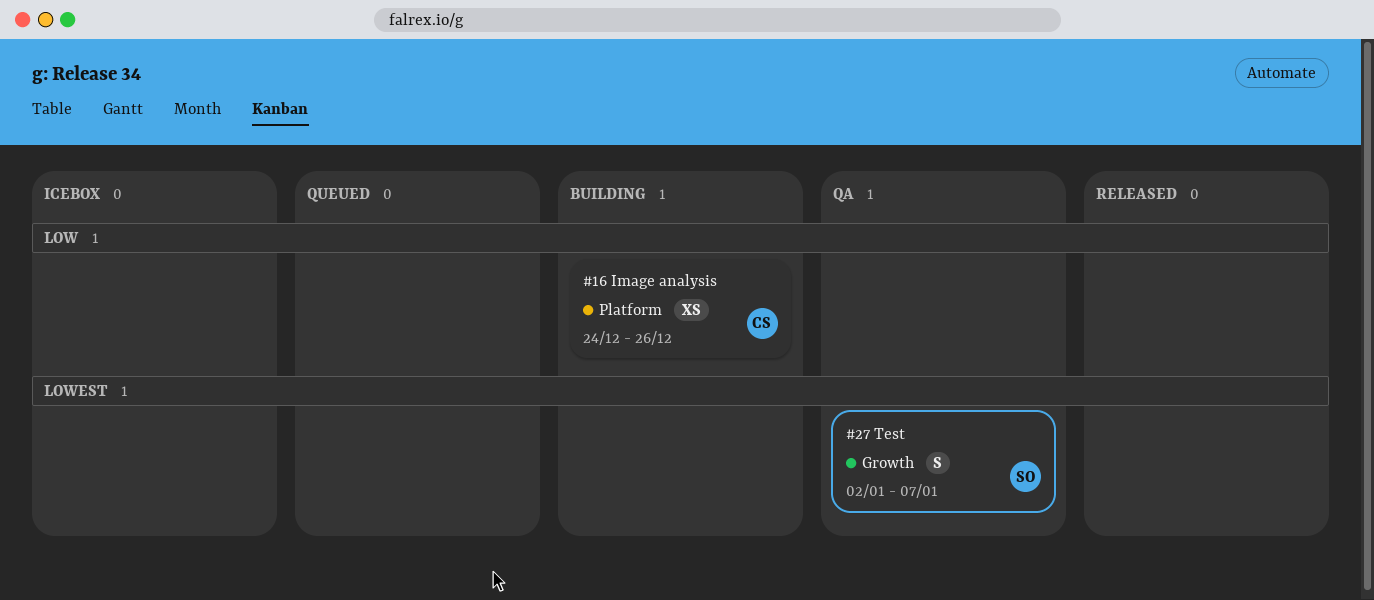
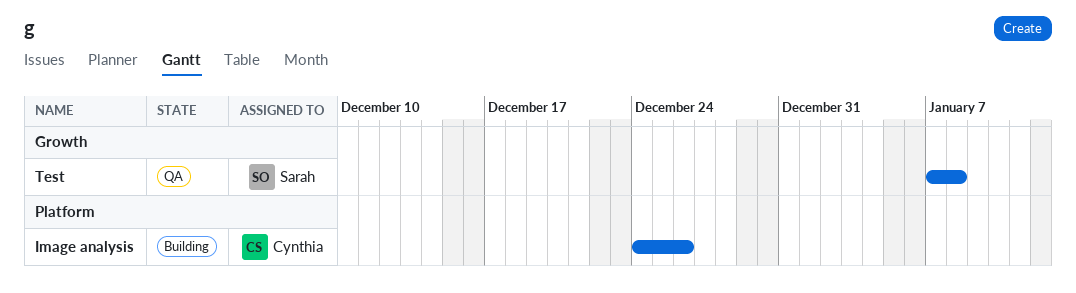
Test, start: Jan 2 -> Jan 7
Test, due: Jan 7 -> Jan 8

